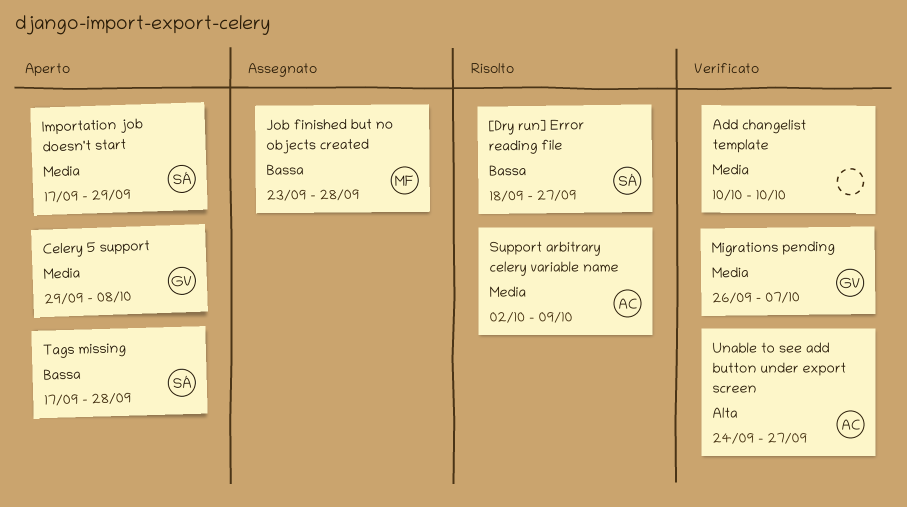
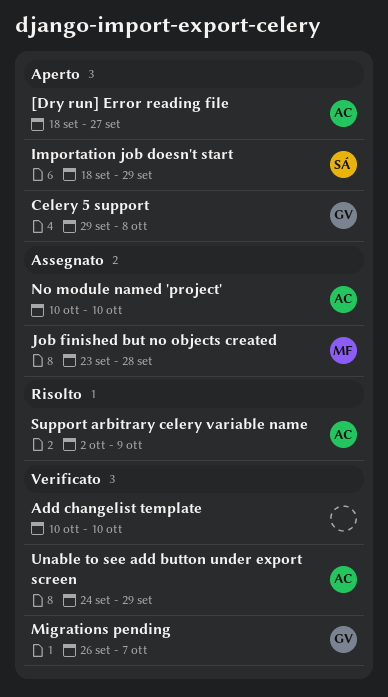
[Dry run] Error reading file, status: Risolto -> Aperto
[Dry run] Error reading file, owner: SÁ -> AC
Importation job doesn't start, start: Sep 17 -> Sep 18
No module named 'project': none -> present
Tags missing: present -> none
Unable to see add button under export screen, due: Sep 27 -> Sep 29

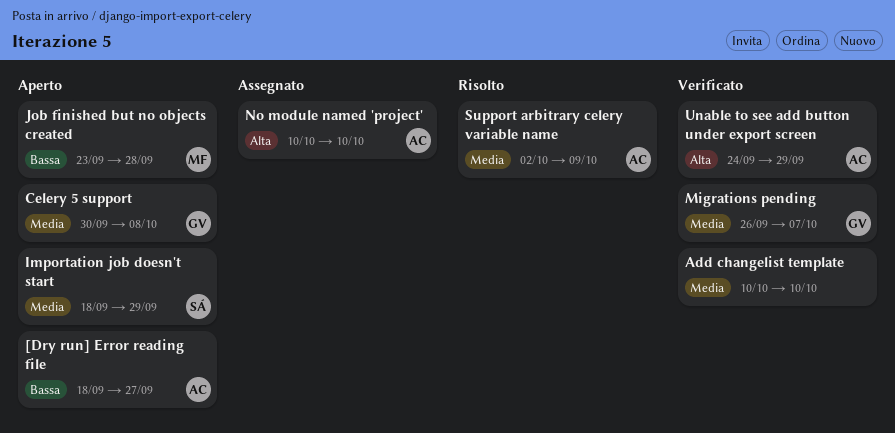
Celery 5 support, start: Sep 29 -> Sep 30
Job finished but no objects created, status: Assegnato -> Aperto

